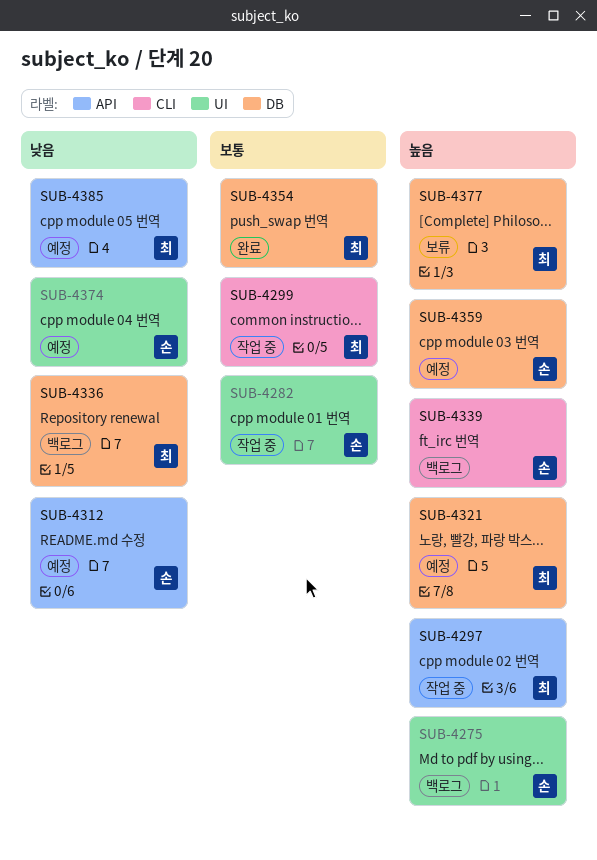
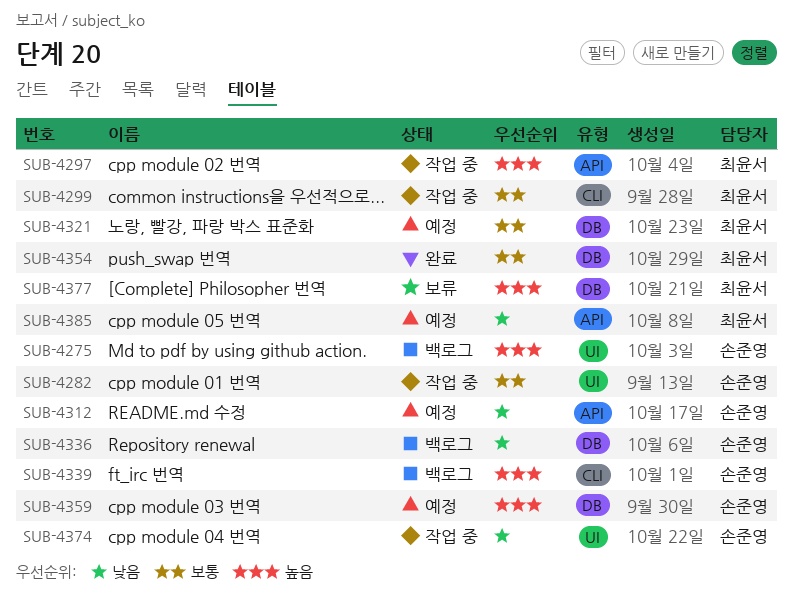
SUB-4321, priority: 높음 -> 보통
SUB-4336, owner: 최윤서 -> 손준영
SUB-4374, status: 예정 -> 작업 중

